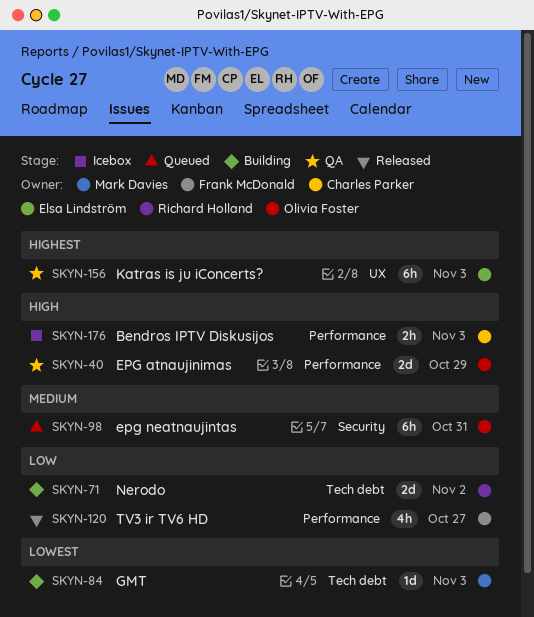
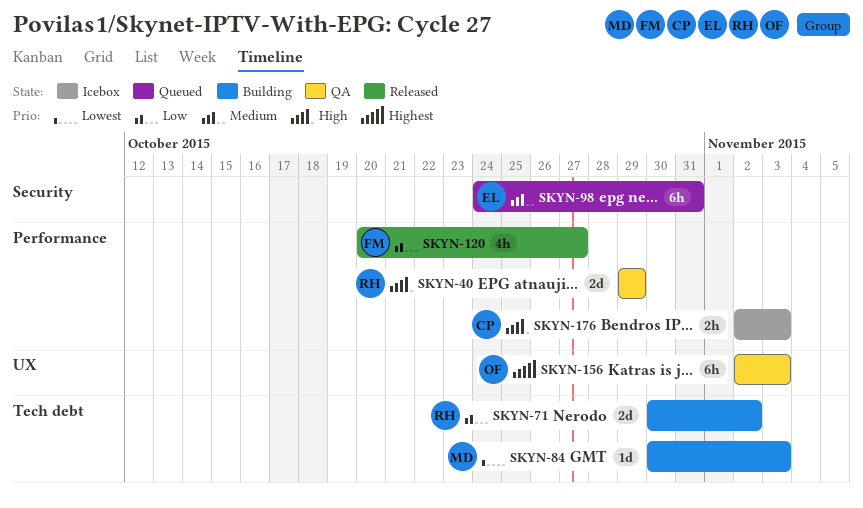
SKYN-40, owner: Olivia Foster -> Richard Holland
SKYN-98, owner: Olivia Foster -> Elsa Lindström
SKYN-156, owner: Elsa Lindström -> Olivia Foster

